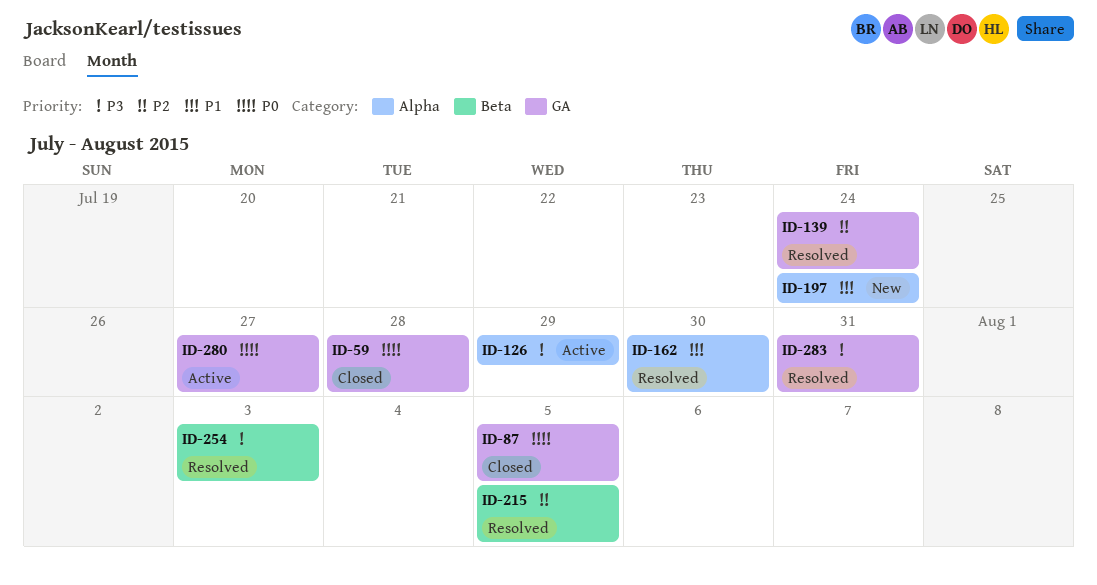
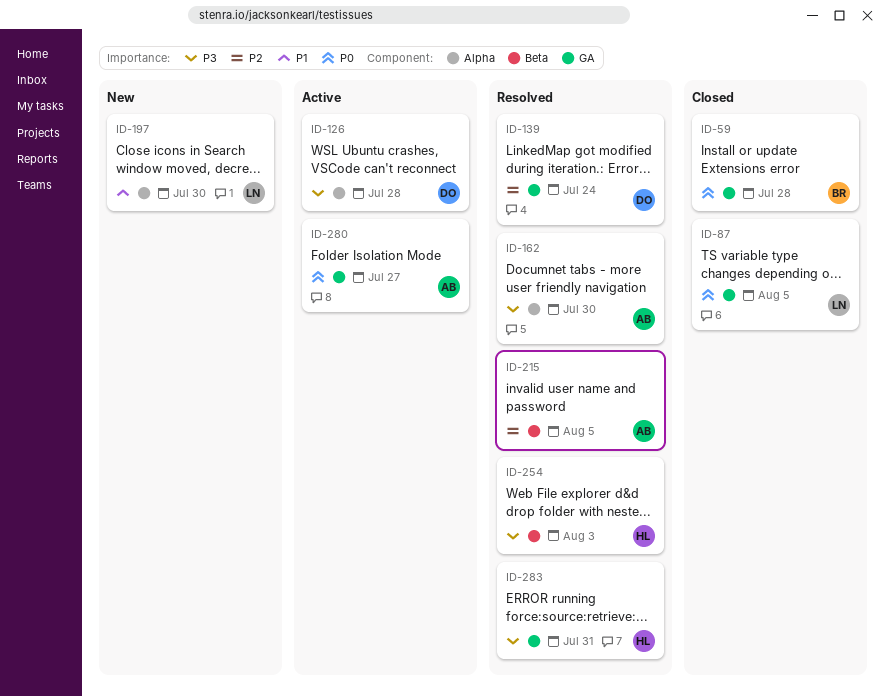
ID-126, due: Jul 29 -> Jul 28
ID-162, priority: P1 -> P3
ID-197, due: Jul 24 -> Jul 30

